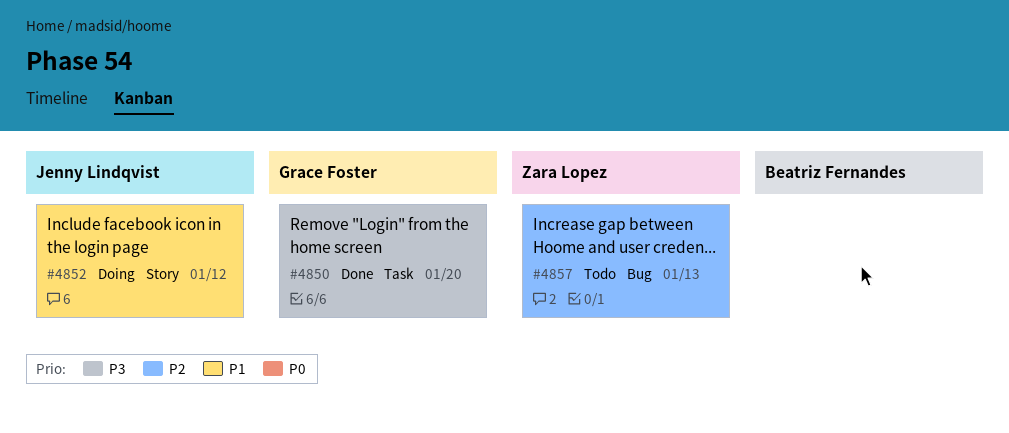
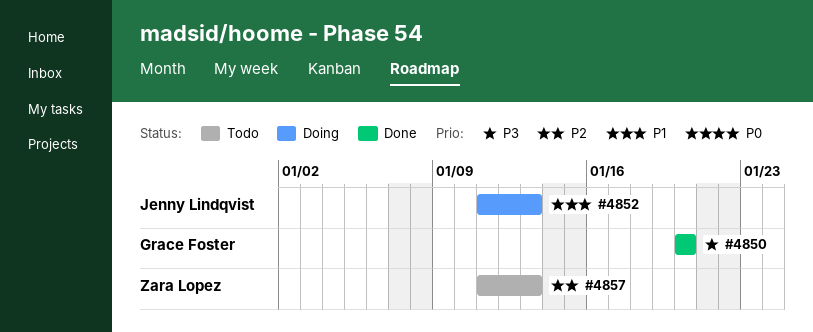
#4852, due: Jan 12 -> Jan 13

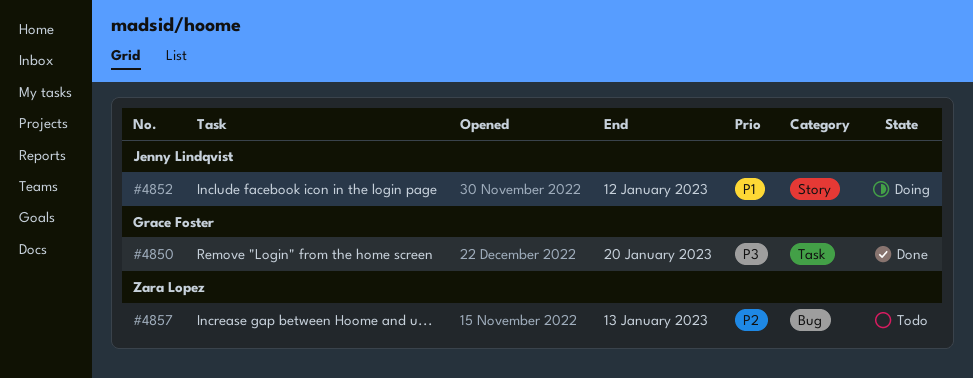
#4852, due: Jan 13 -> Jan 12

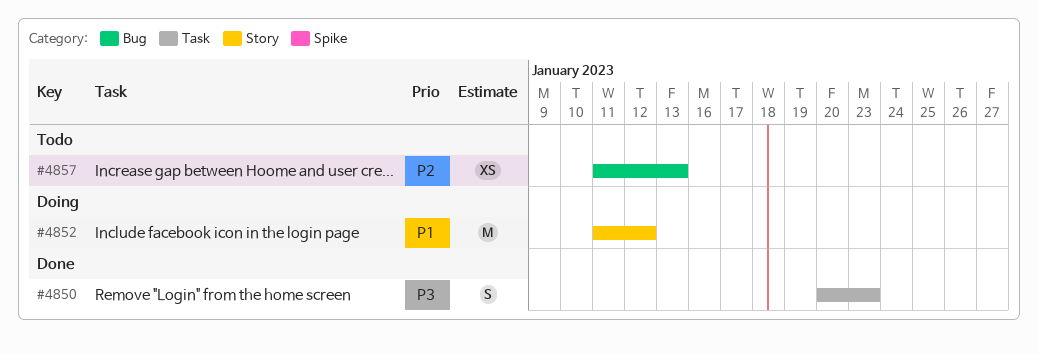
#4850, due: Jan 20 -> Jan 23

